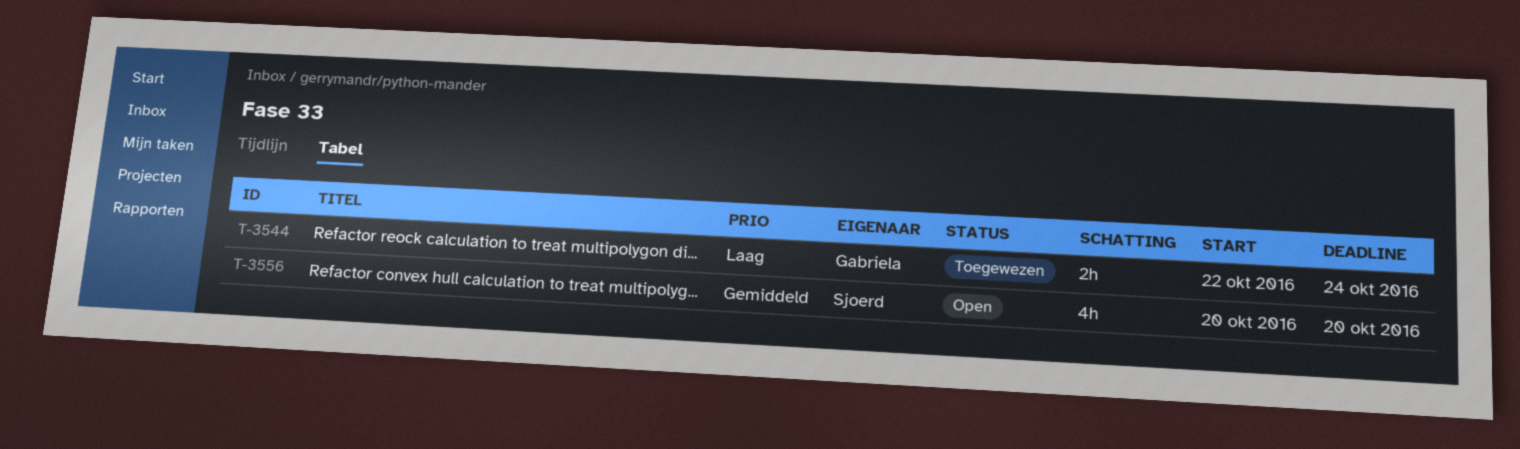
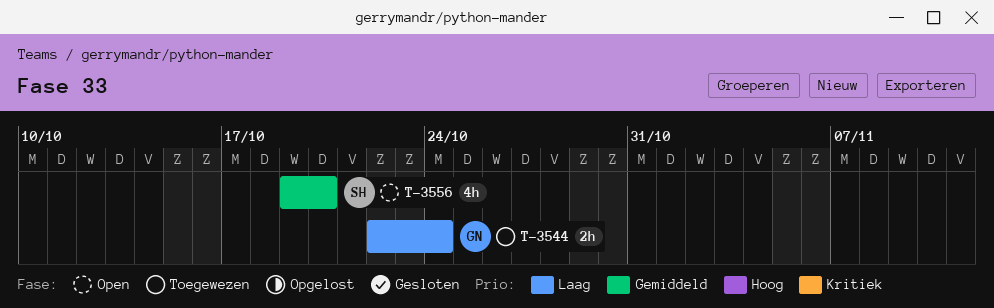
T-3556, start: Oct 20 -> Oct 19

